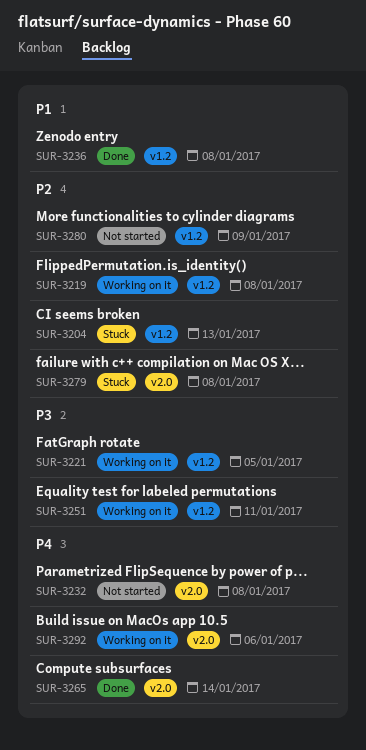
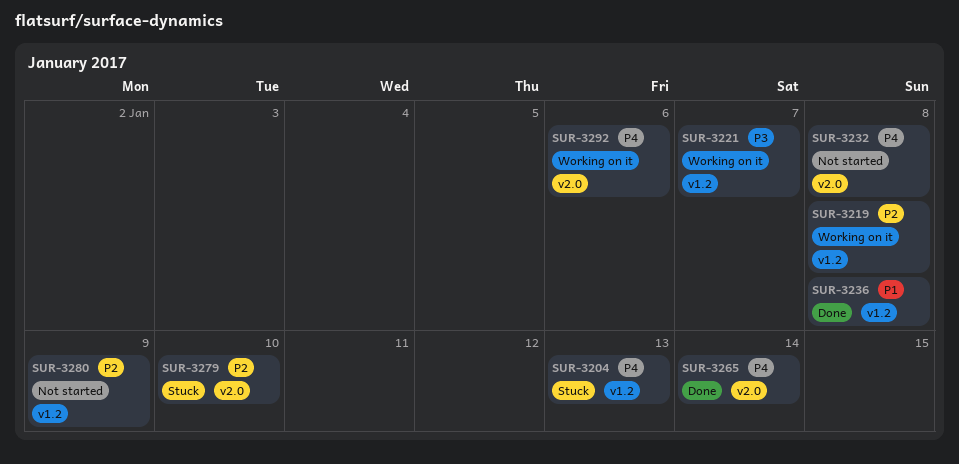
SUR-3204, priority: P2 -> P4
SUR-3221, due: Jan 5 -> Jan 7
SUR-3251: present -> none
SUR-3279, due: Jan 8 -> Jan 10

